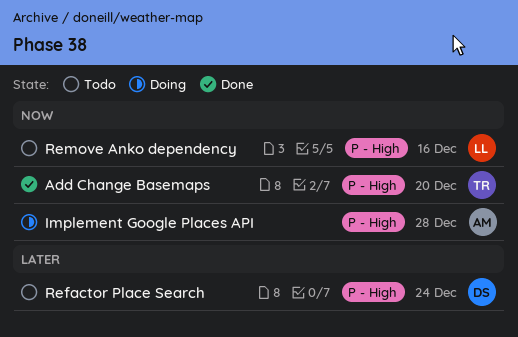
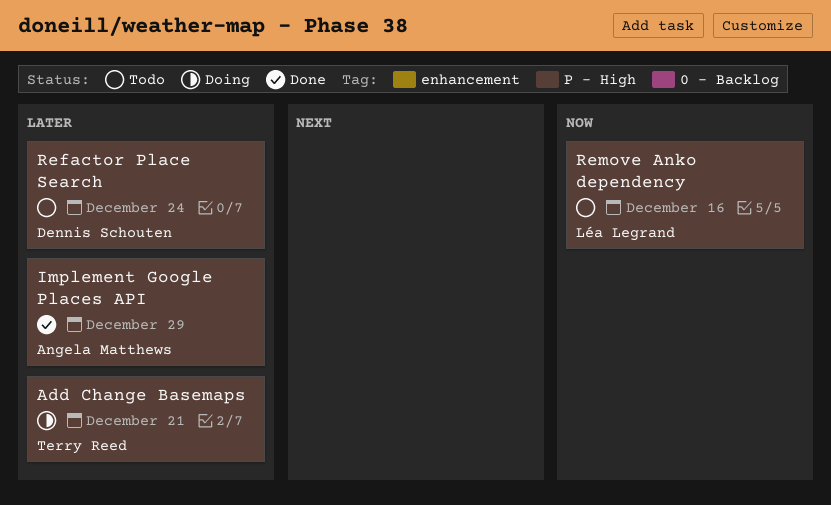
Add Change Basemaps, status: Done -> Doing
Add Change Basemaps, priority: Now -> Later
Add Change Basemaps, due: Dec 20 -> Dec 21
Implement Google Places API, status: Doing -> Done
Implement Google Places API, priority: Now -> Later
Implement Google Places API, due: Dec 28 -> Dec 29

